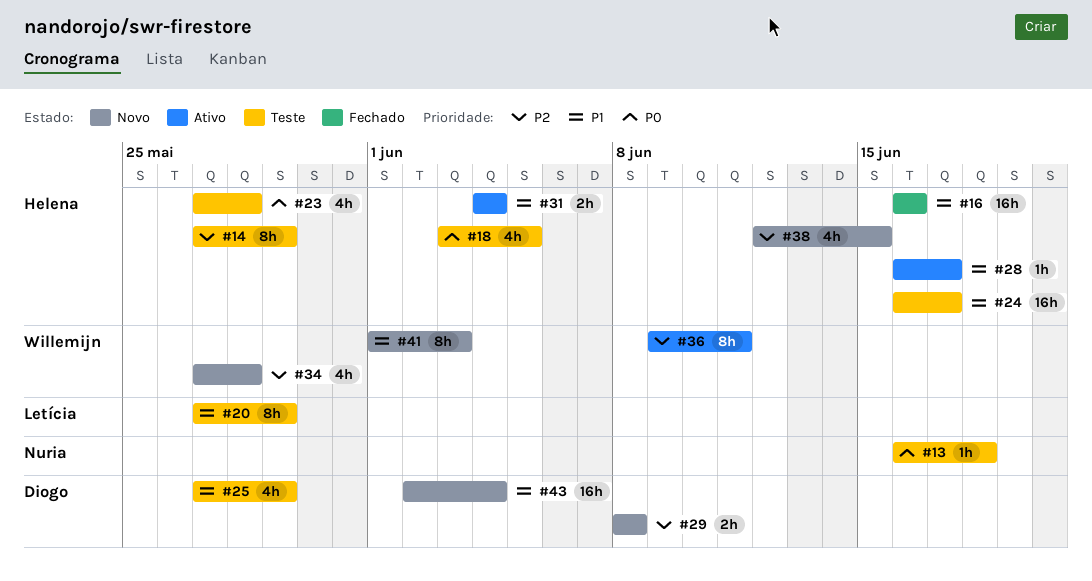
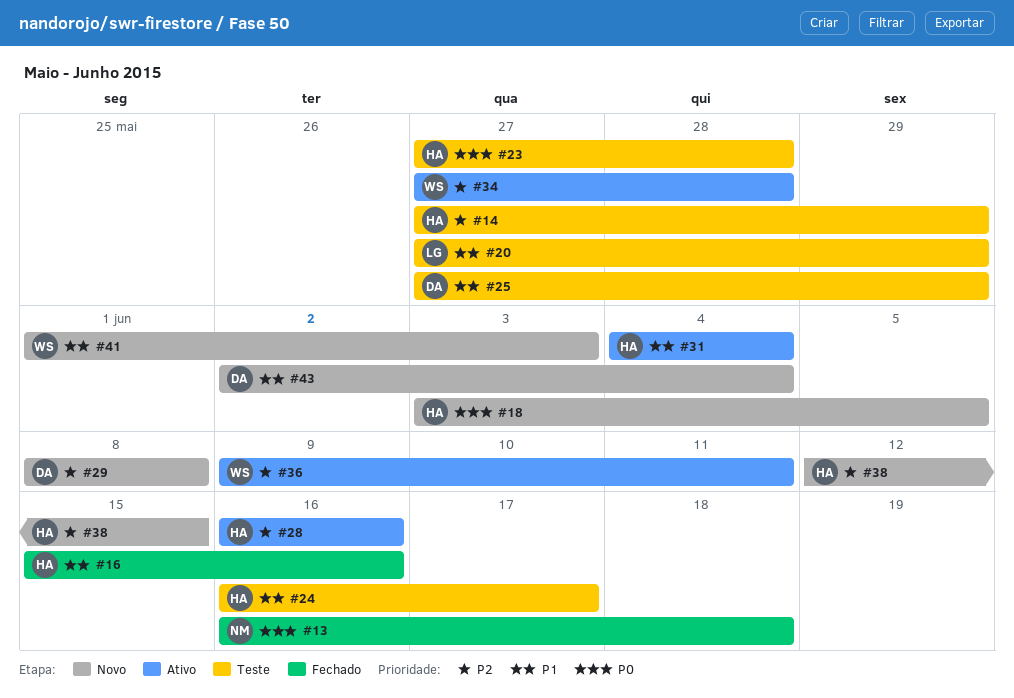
#13, status: Teste -> Fechado
#16, start: Jun 16 -> Jun 15
#18, status: Teste -> Novo
#28, priority: P1 -> P2
#28, due: Jun 17 -> Jun 16
#34, status: Novo -> Ativo

